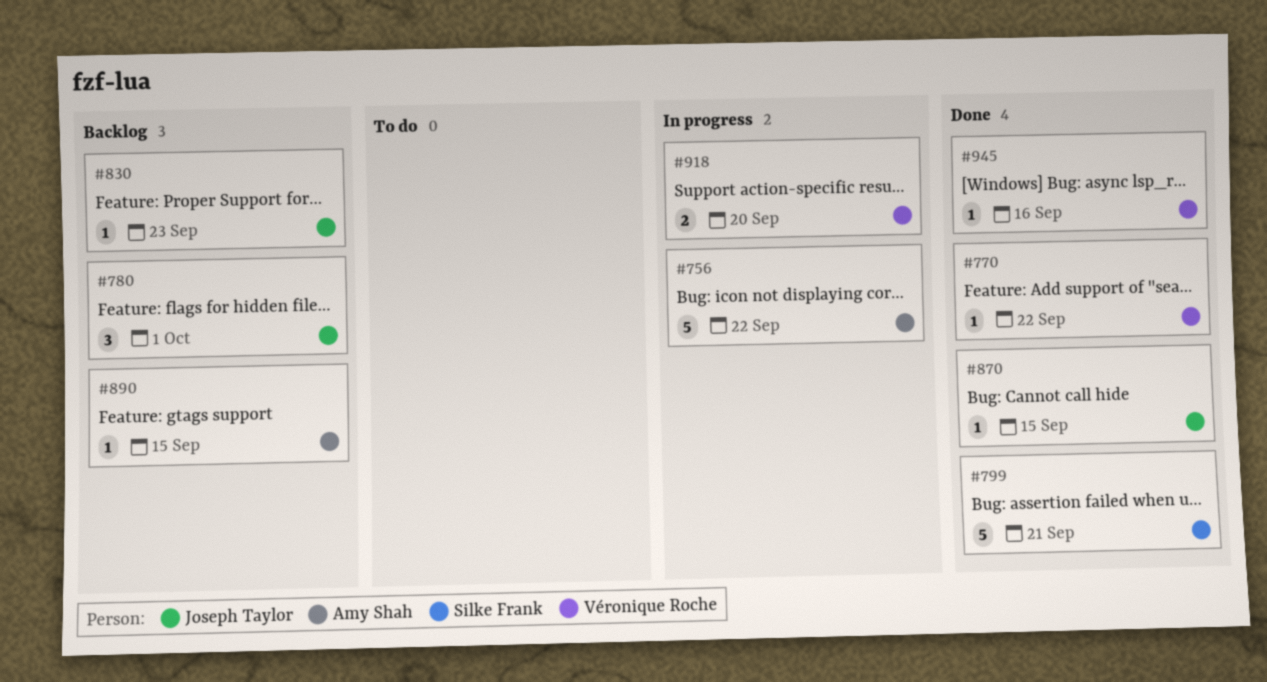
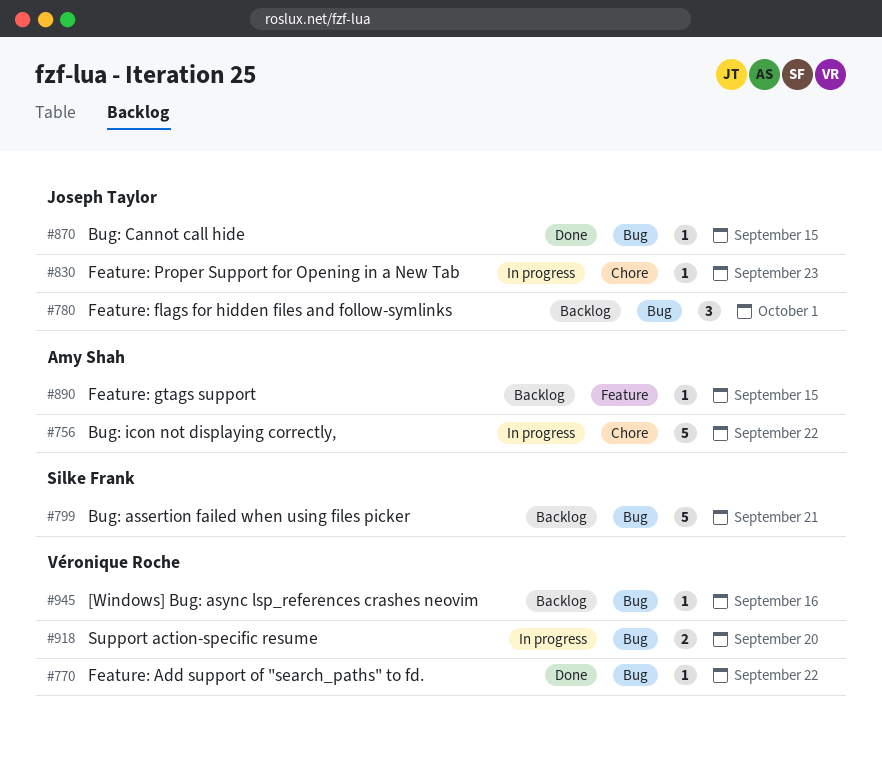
#799, status: Done -> Backlog
#830, status: Backlog -> In progress
#945, status: Done -> Backlog

